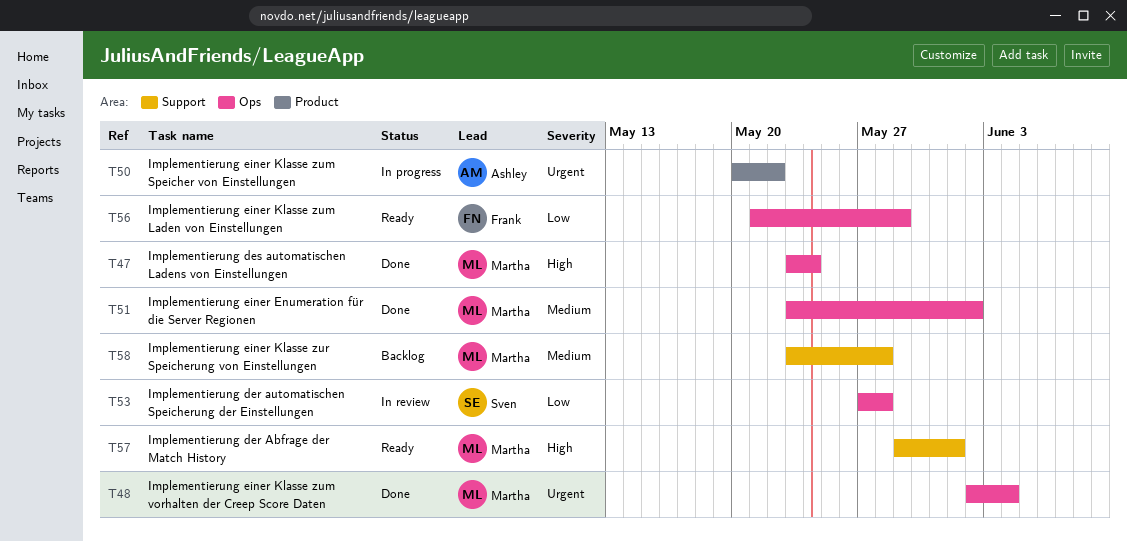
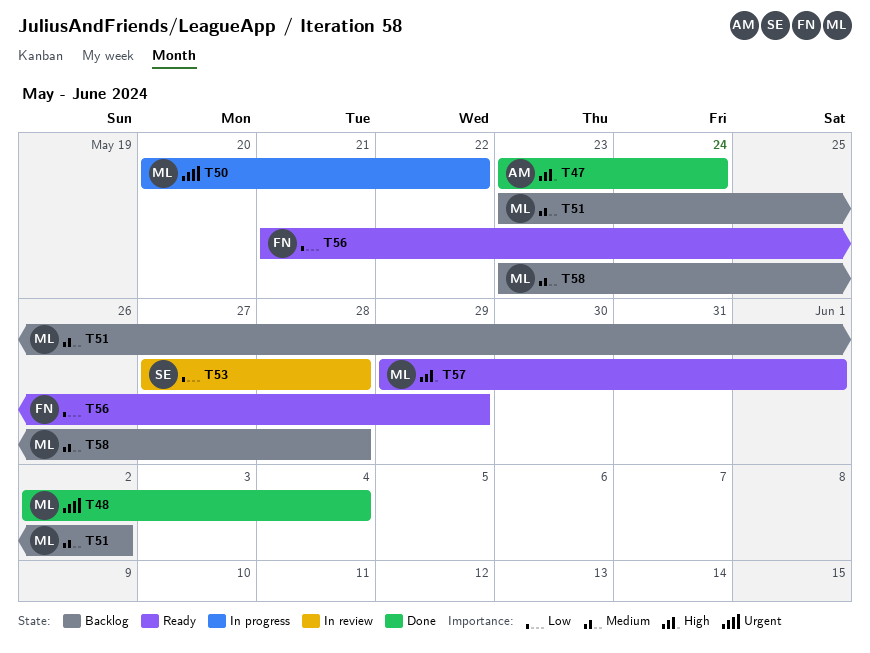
T47, owner: Martha -> Ashley
T50, owner: Ashley -> Martha
T51, status: Done -> Backlog

